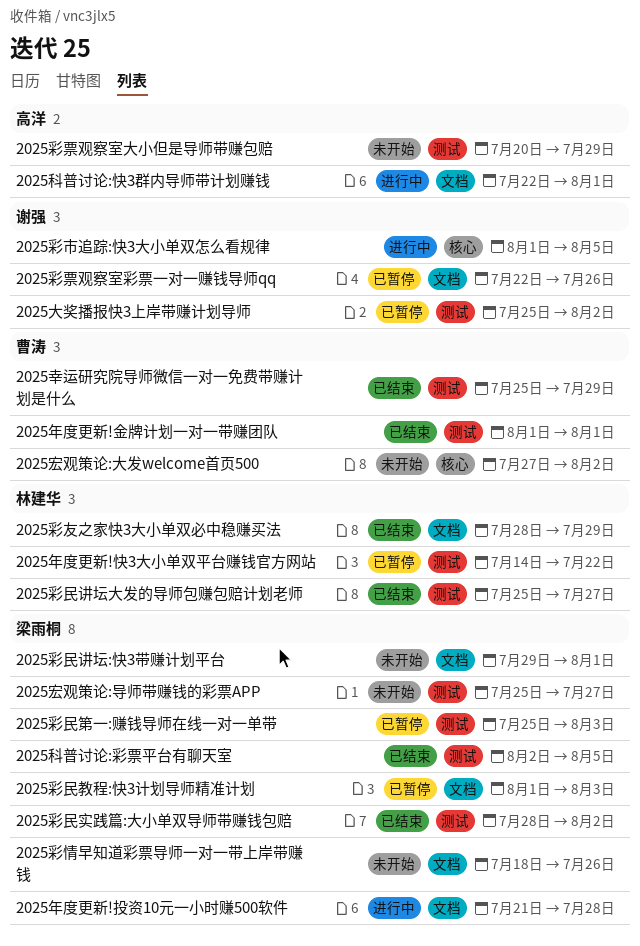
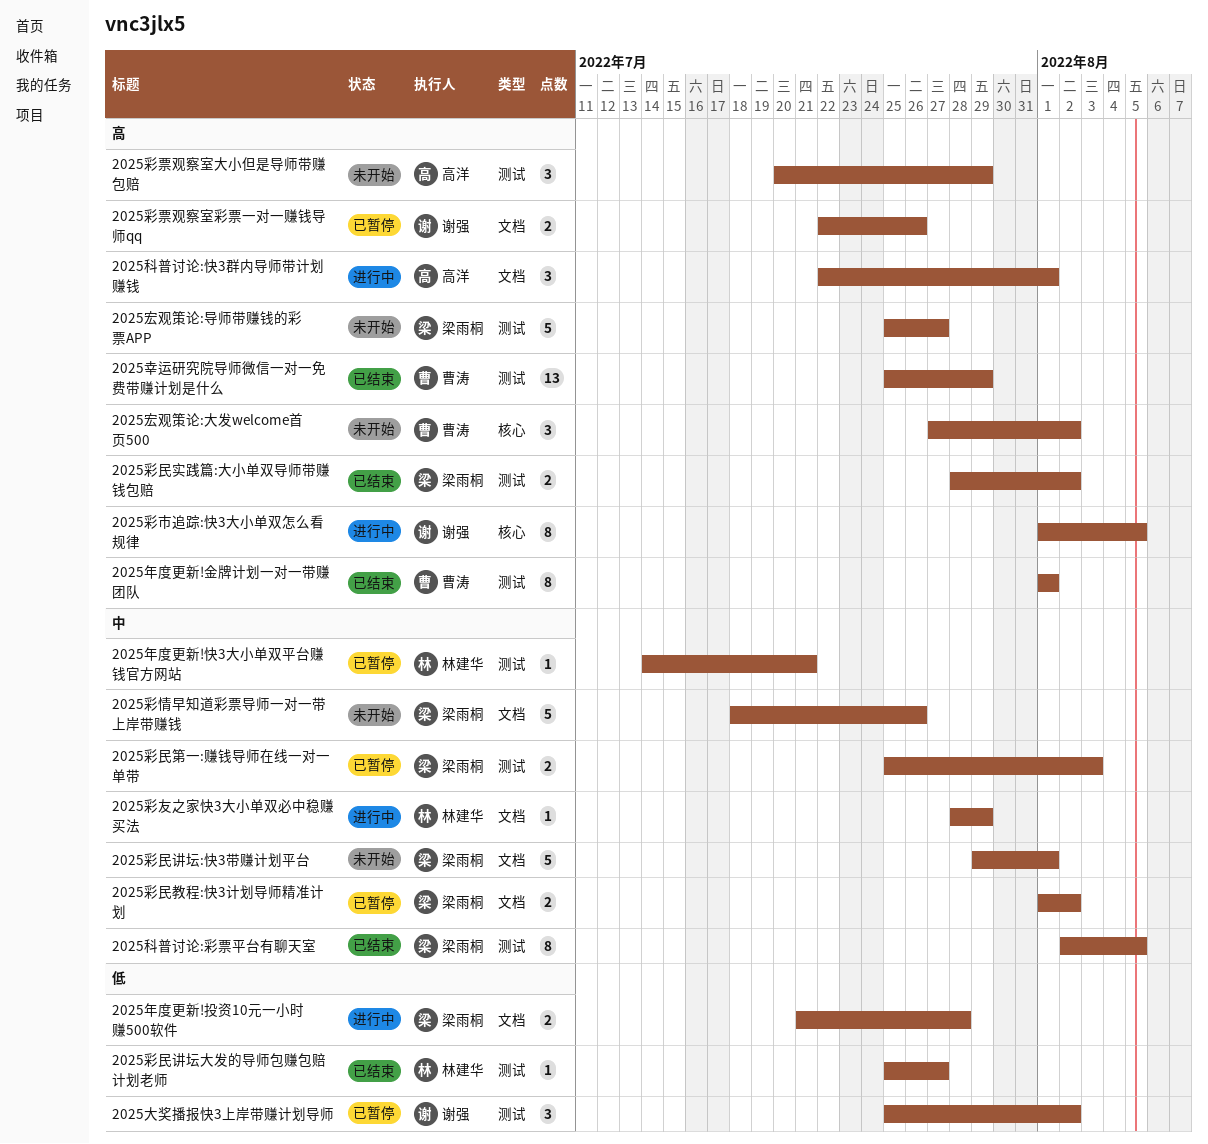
2025年度更新!快3大小单双平台赚钱官方网站, due: Jul 22 -> Jul 21
2025彩友之家快3大小单双必中稳赚买法, status: 已结束 -> 进行中
2025彩民教程:快3计划导师精准计划, due: Aug 3 -> Aug 2

